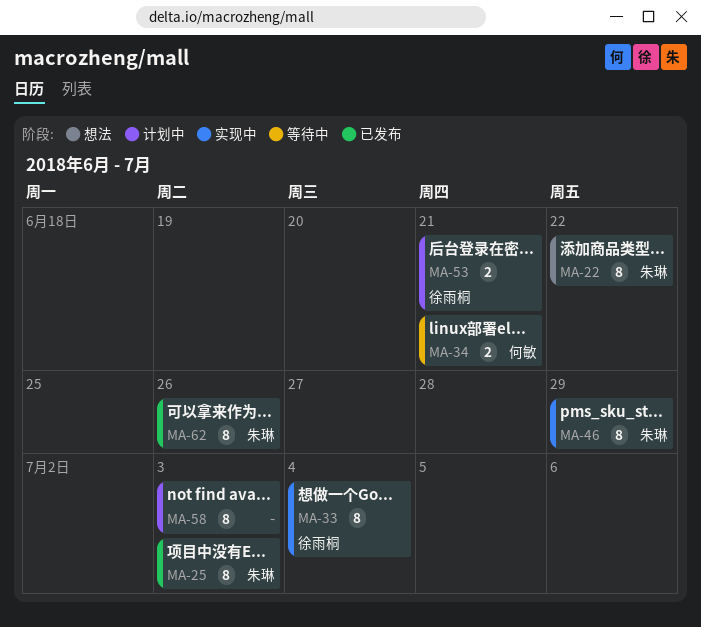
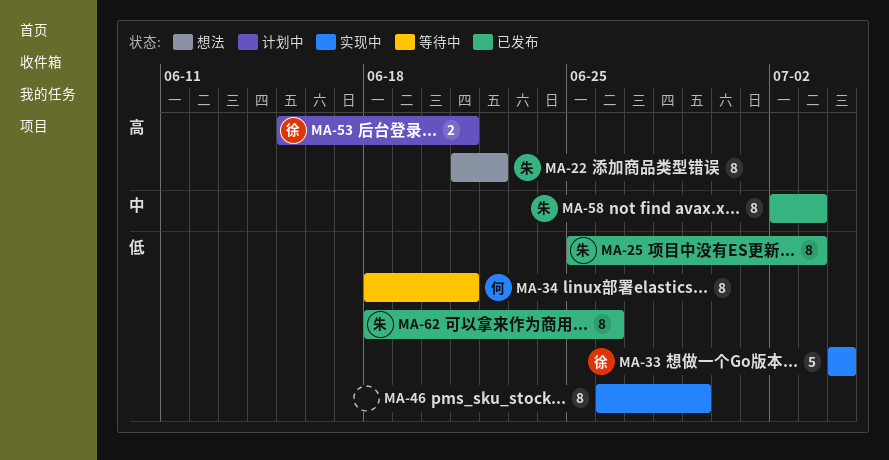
MA-33, estimate: 8 -> 5
MA-34, estimate: 2 -> 8
MA-46, owner: 朱琳 -> none
MA-58, status: 计划中 -> 已发布
MA-58, owner: none -> 朱琳

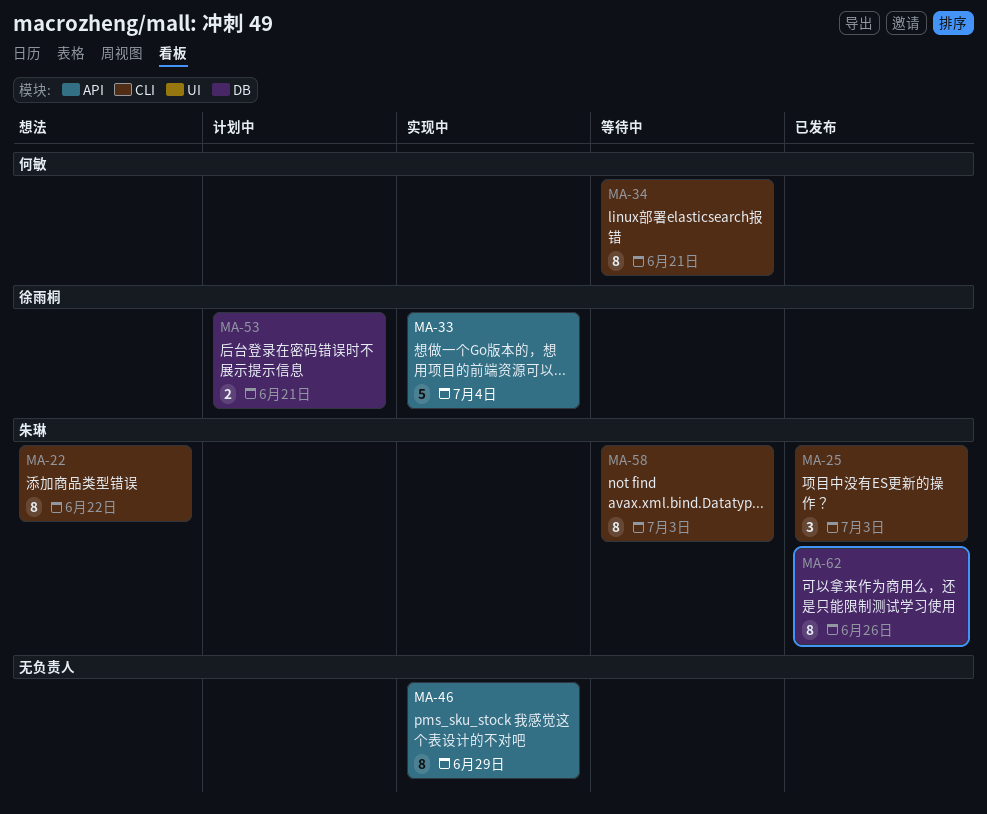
MA-25, estimate: 8 -> 3
MA-58, status: 已发布 -> 等待中

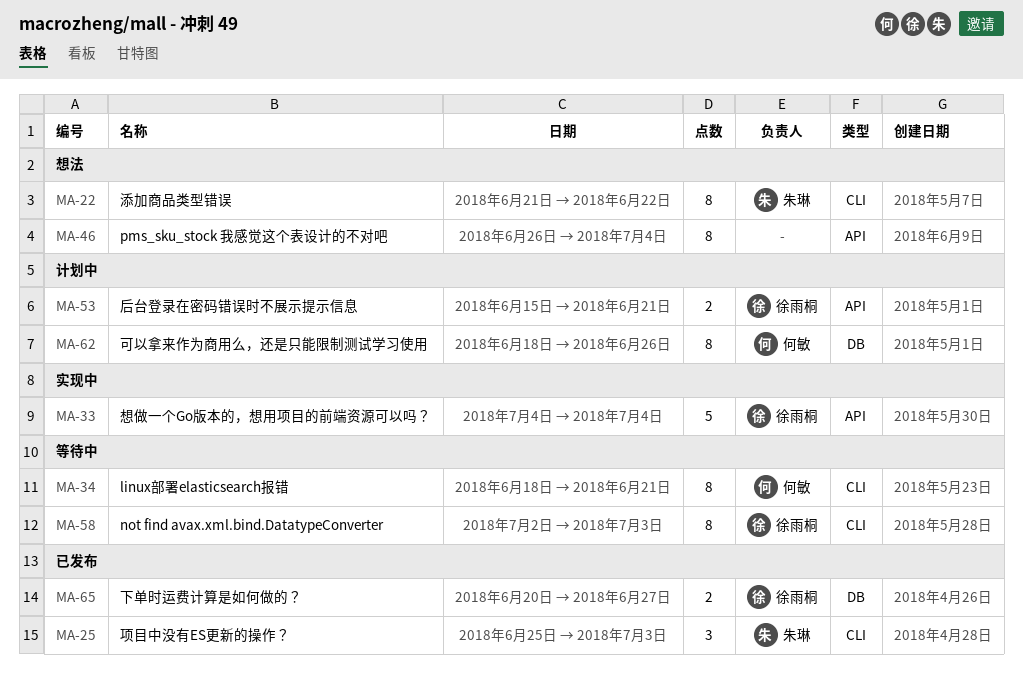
MA-46, status: 实现中 -> 想法
MA-46, due: Jun 29 -> Jul 4
MA-53, label: DB -> API
MA-58, owner: 朱琳 -> 徐雨桐
MA-62, status: 已发布 -> 计划中
MA-62, owner: 朱琳 -> 何敏
MA-65: none -> present

